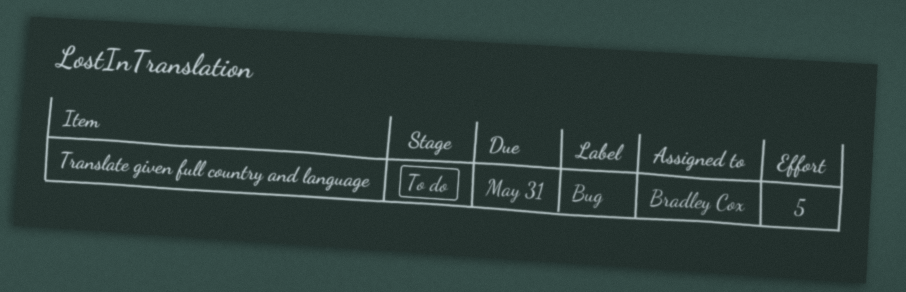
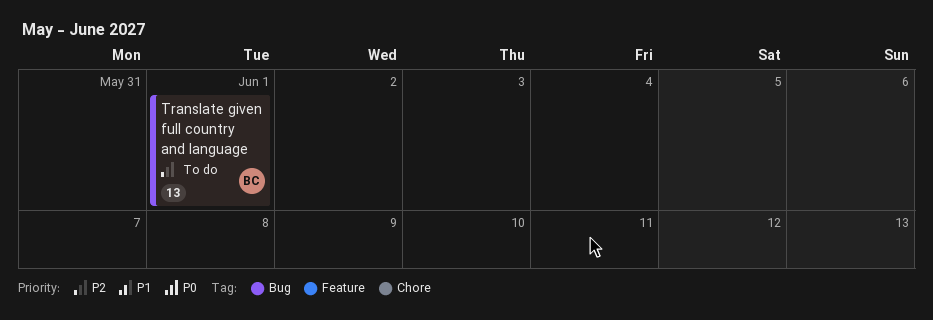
Translate given full country and language, estimate: 5 -> 13
Translate given full country and language, due: May 31 -> Jun 1

